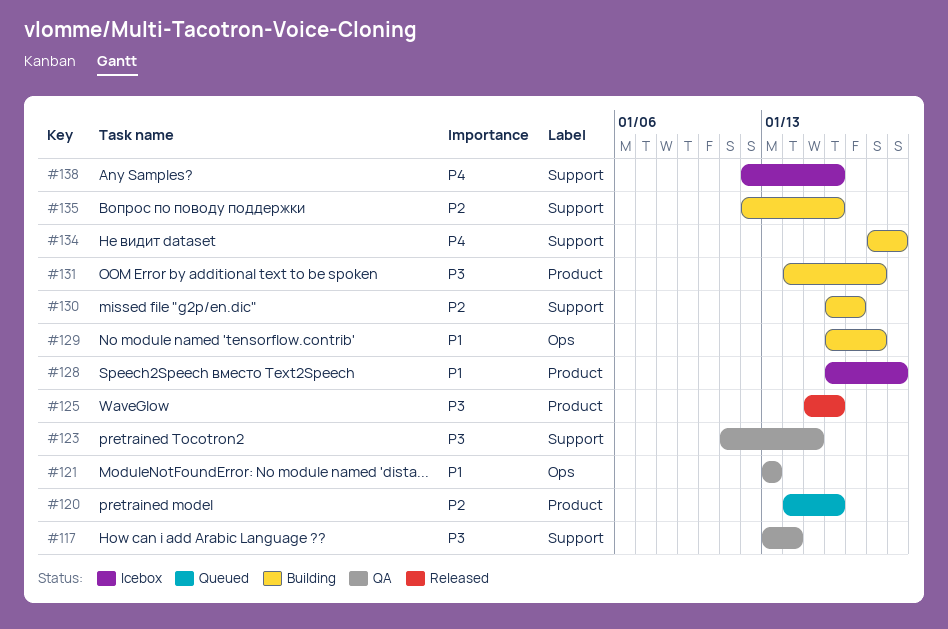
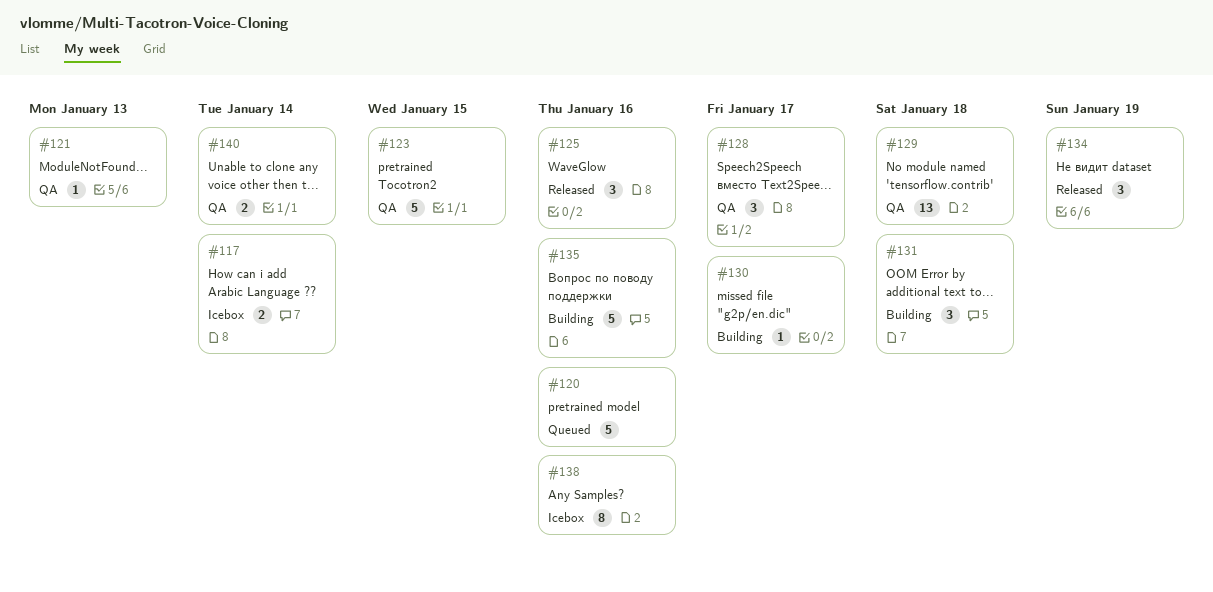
#117, status: QA -> Icebox
#128, status: Icebox -> QA
#128, due: Jan 19 -> Jan 17
#129, status: Building -> QA
#134, status: Building -> Released
#140: none -> present

